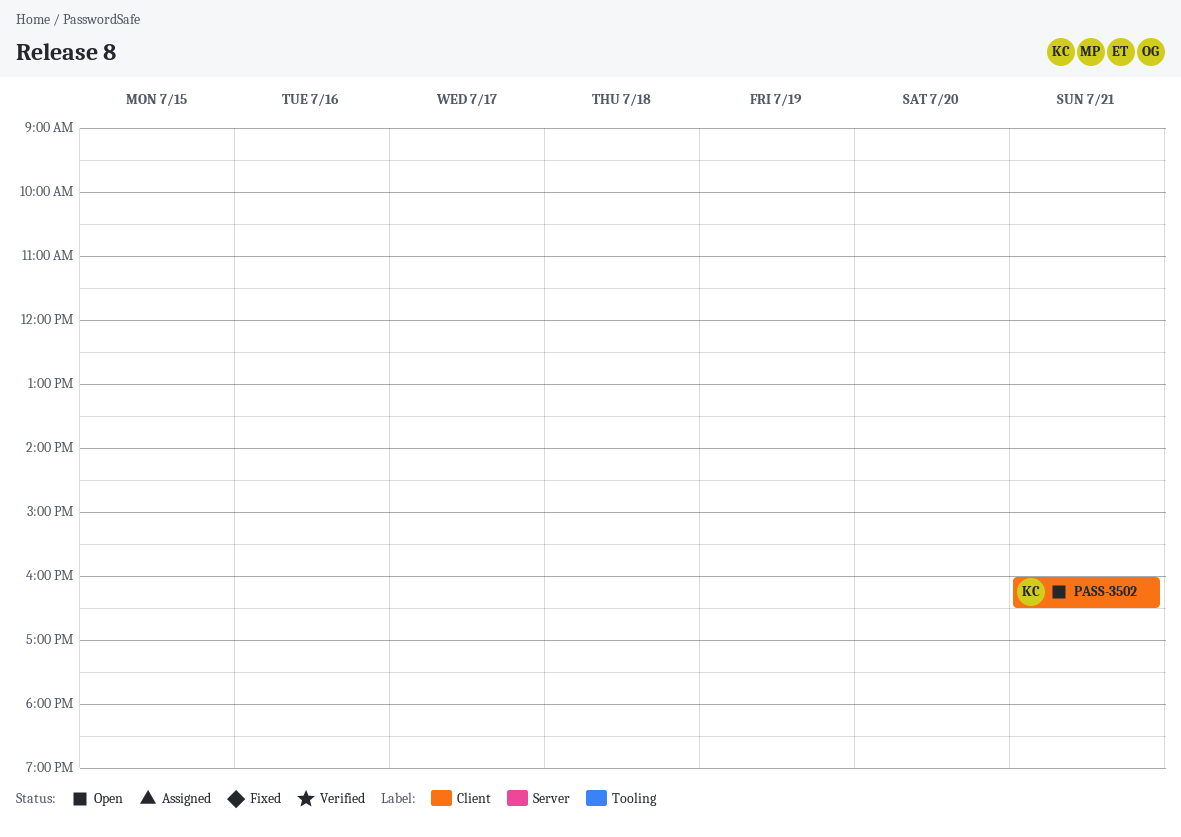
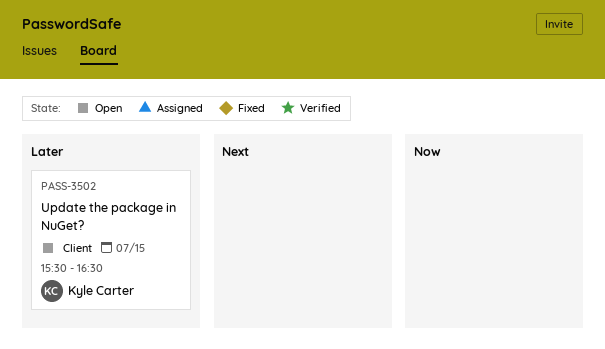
PASS-3502, day: Jul 21 -> Jul 15
PASS-3502, begins: 16:00 -> 15:30

